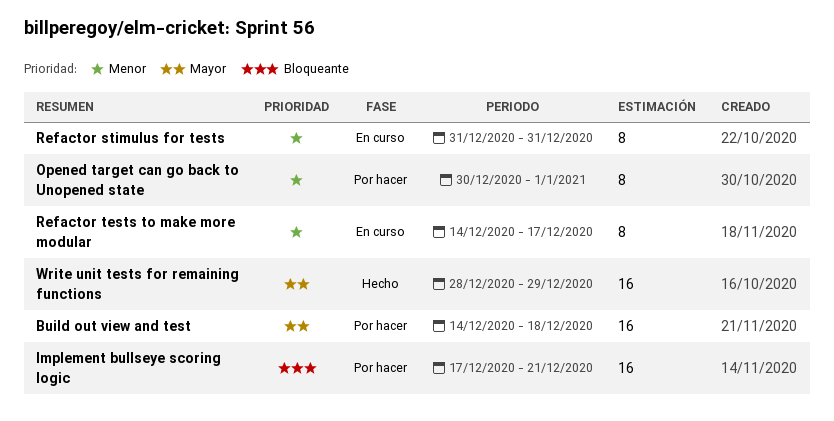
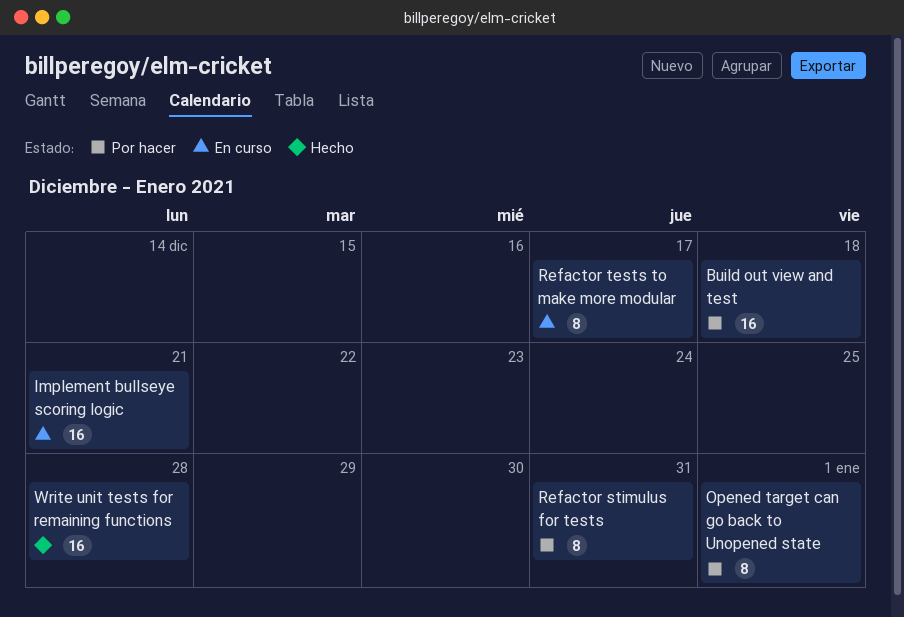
Implement bullseye scoring logic, status: Por hacer -> En curso
Refactor stimulus for tests, status: En curso -> Por hacer
Write unit tests for remaining functions, due: Dec 29 -> Dec 28

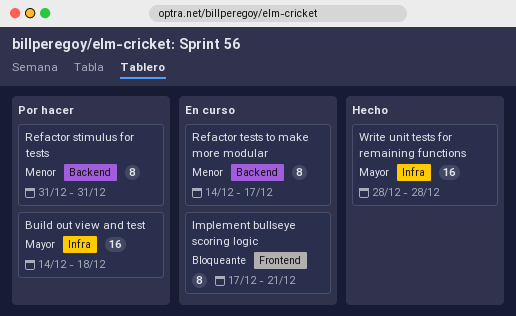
Implement bullseye scoring logic, estimate: 16 -> 8
Opened target can go back to Unopened state: present -> none

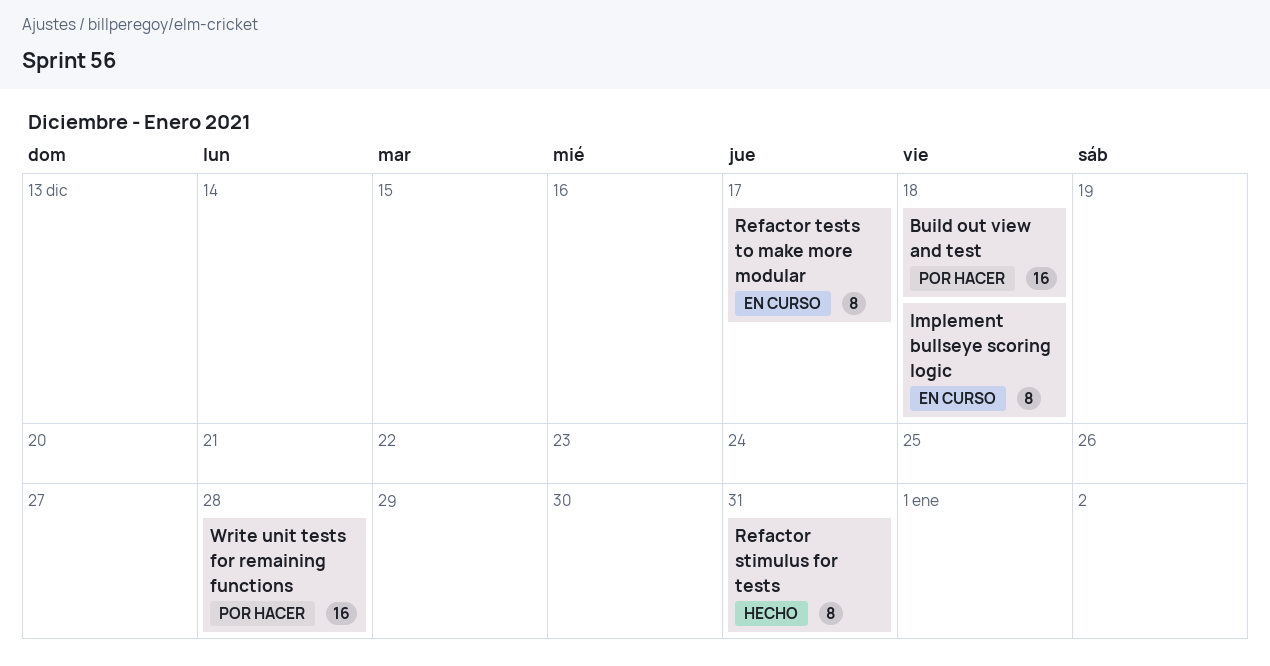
Implement bullseye scoring logic, due: Dec 21 -> Dec 18
Refactor stimulus for tests, status: Por hacer -> Hecho
Write unit tests for remaining functions, status: Hecho -> Por hacer

